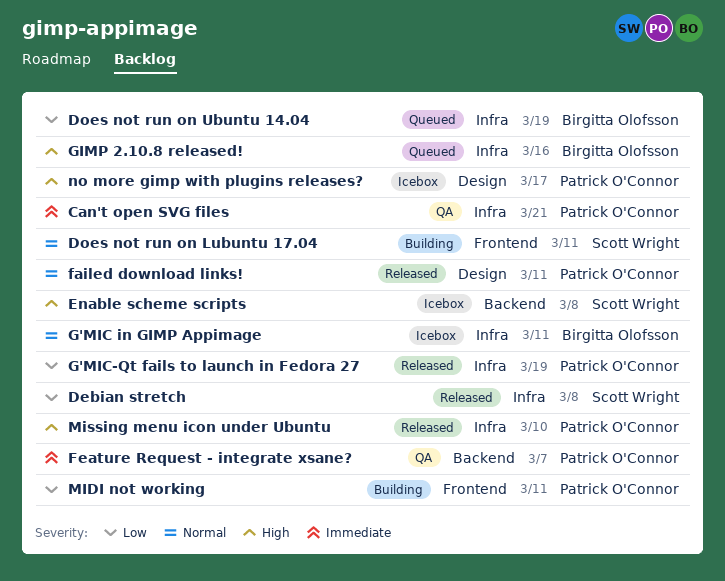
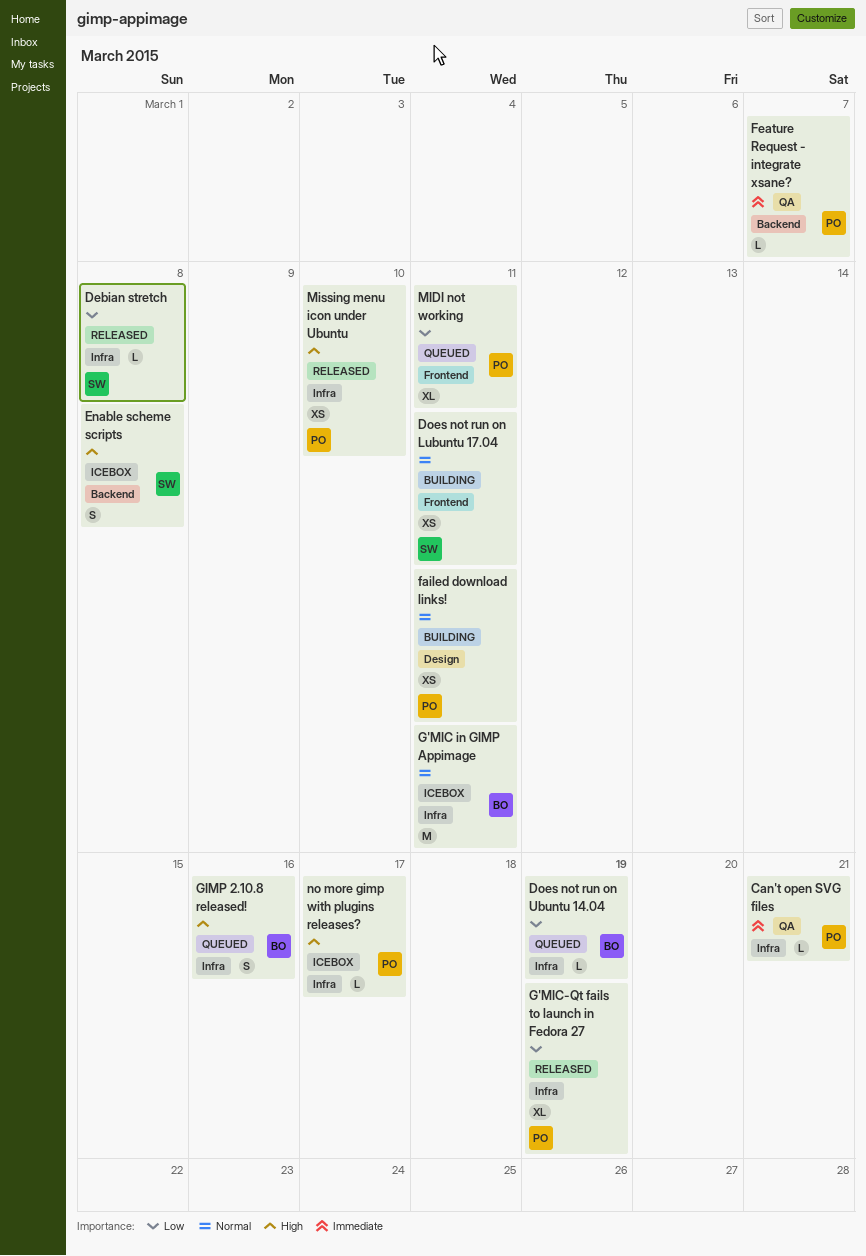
failed download links!, status: Released -> Building
MIDI not working, status: Building -> Queued
no more gimp with plugins releases?, label: Design -> Infra

